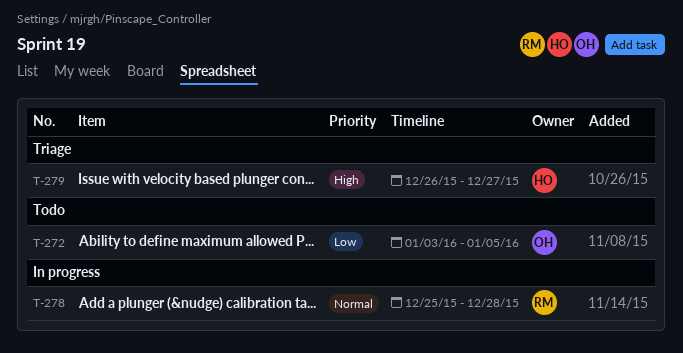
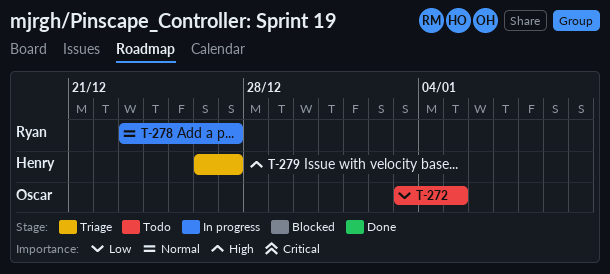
T-278, start: Dec 25 -> Dec 23
T-278, due: Dec 28 -> Dec 27

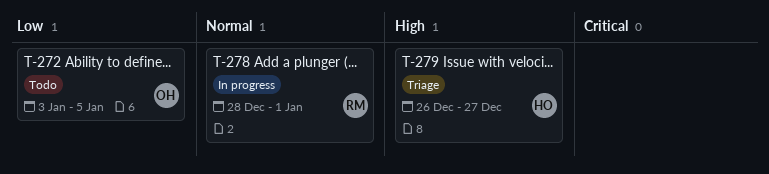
T-278, start: Dec 23 -> Dec 28
T-278, due: Dec 27 -> Jan 1

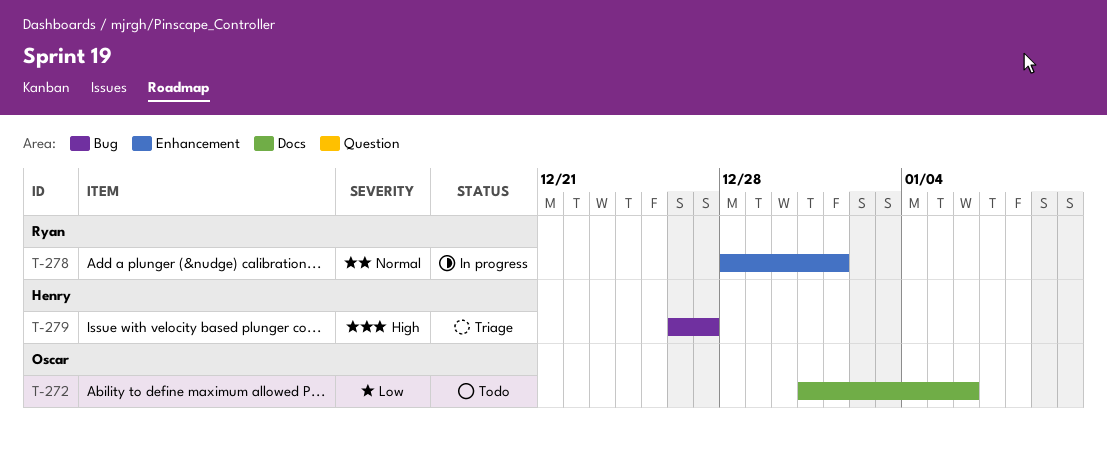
T-272, start: Jan 3 -> Dec 31
T-272, due: Jan 5 -> Jan 6

